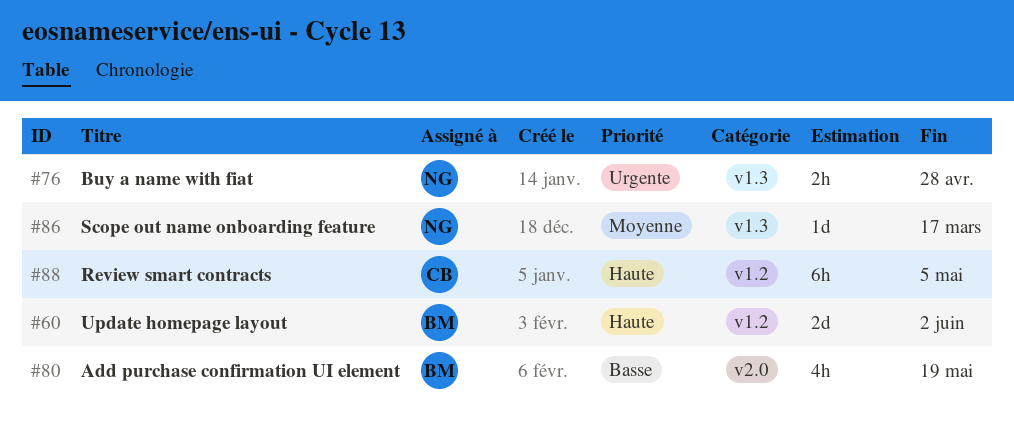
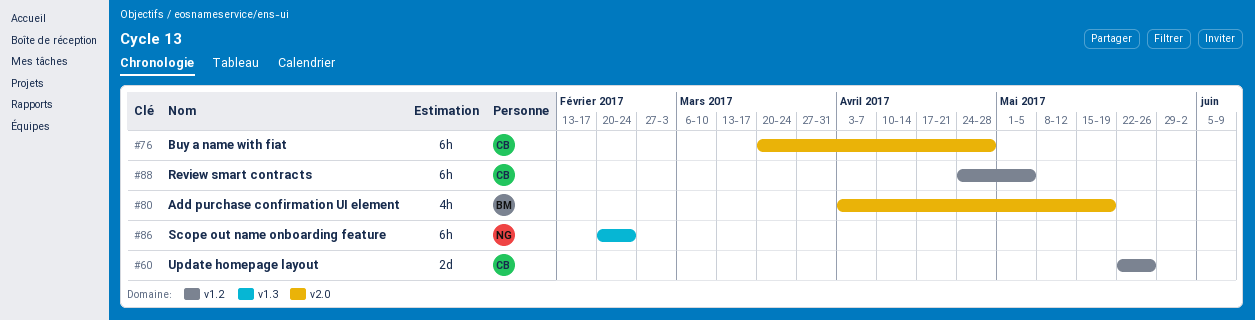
#60, owner: BM -> CB
#60, due: Jun 2 -> May 26
#76, owner: NG -> CB
#76, label: v1.3 -> v2.0
#76, estimate: 2h -> 6h
#86, estimate: 1d -> 6h
#86, due: Mar 17 -> Feb 24

